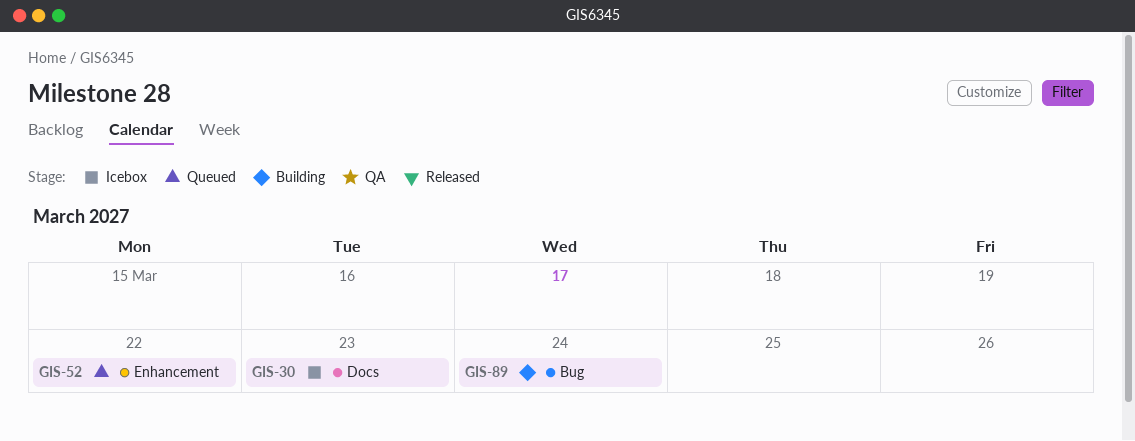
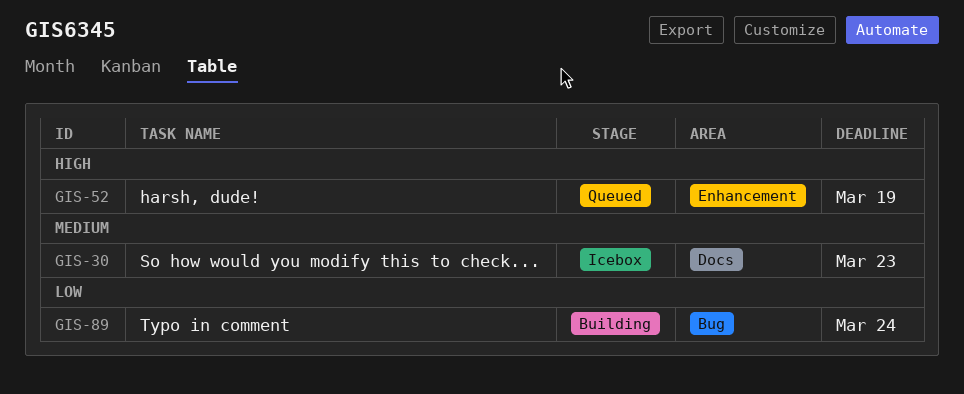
GIS-52, due: Mar 22 -> Mar 19

